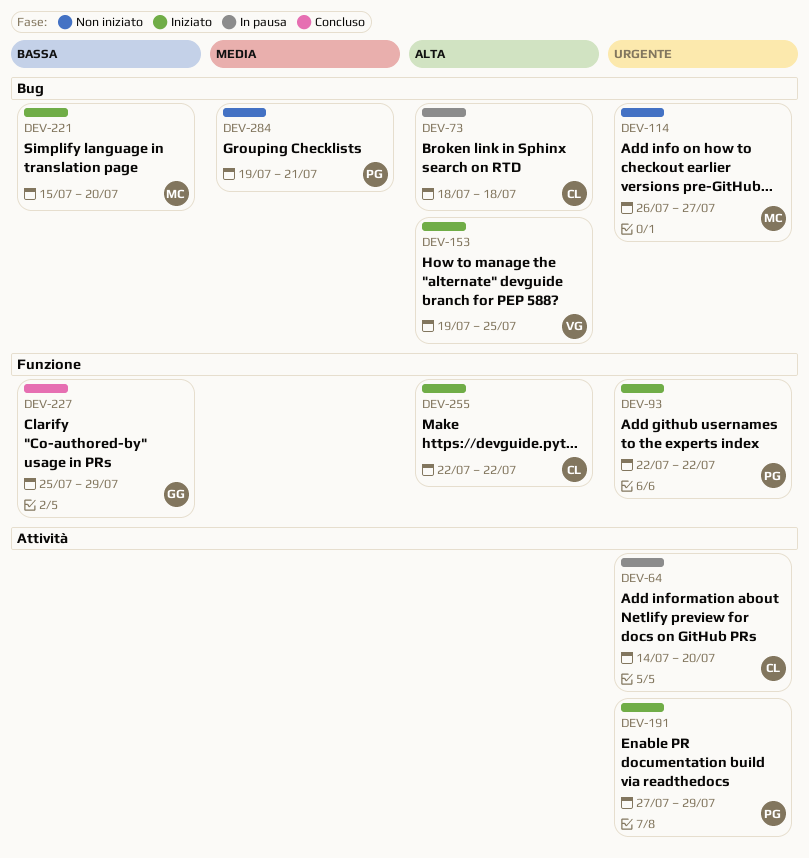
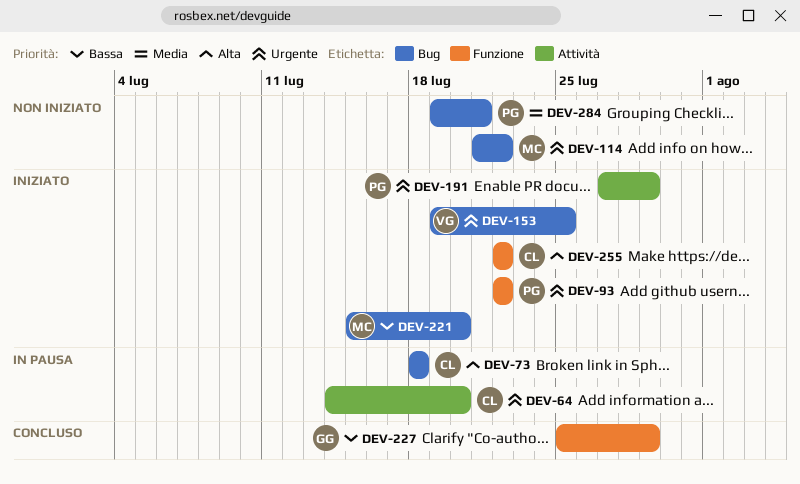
DEV-114, start: Jul 26 -> Jul 21
DEV-114, due: Jul 27 -> Jul 22
DEV-153, priority: Alta -> Urgente

